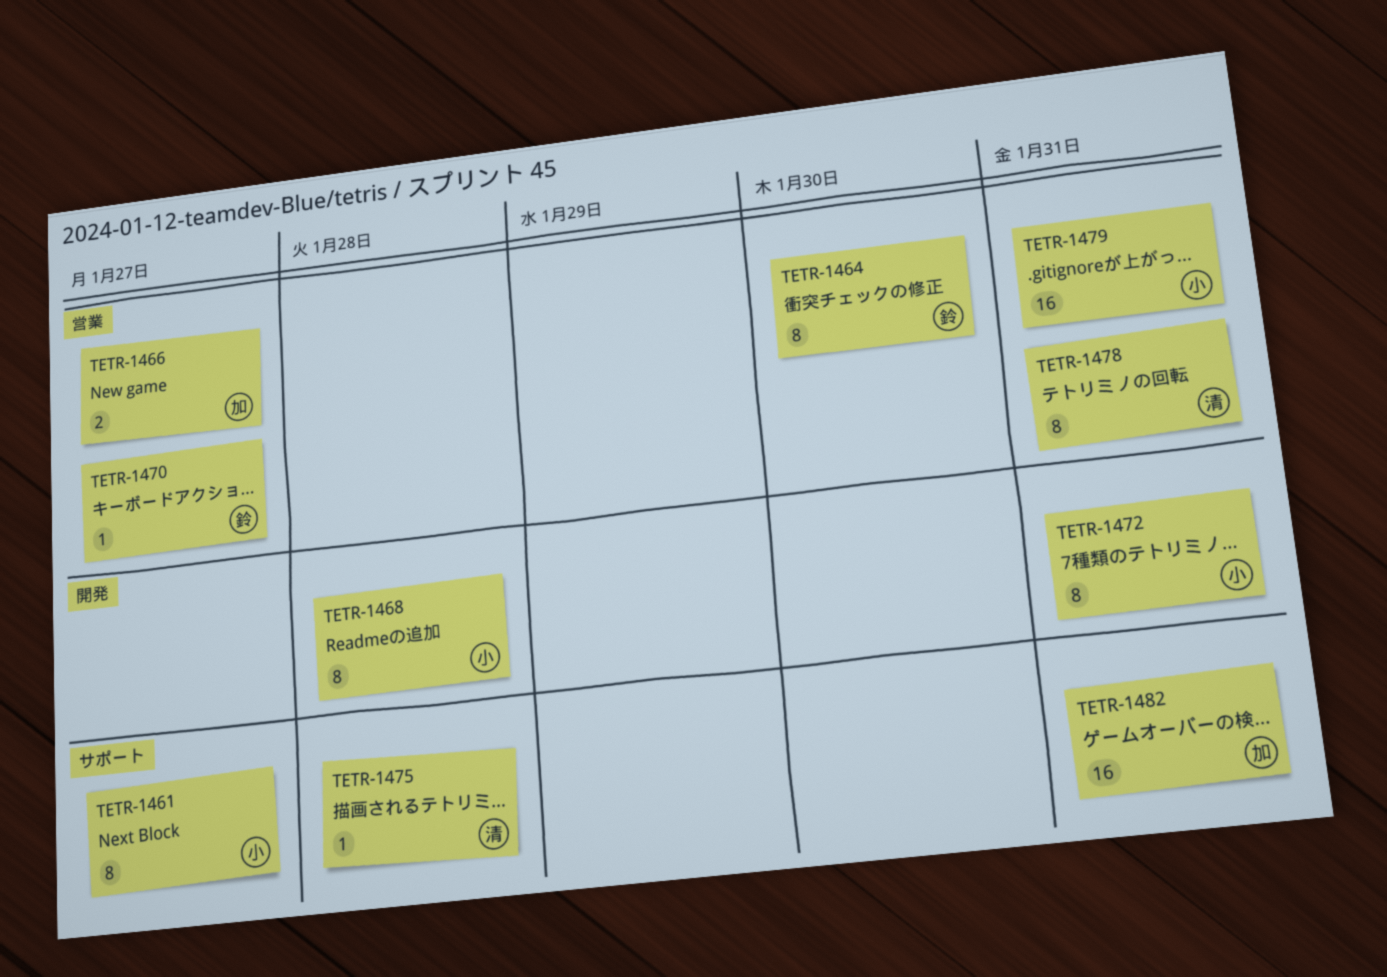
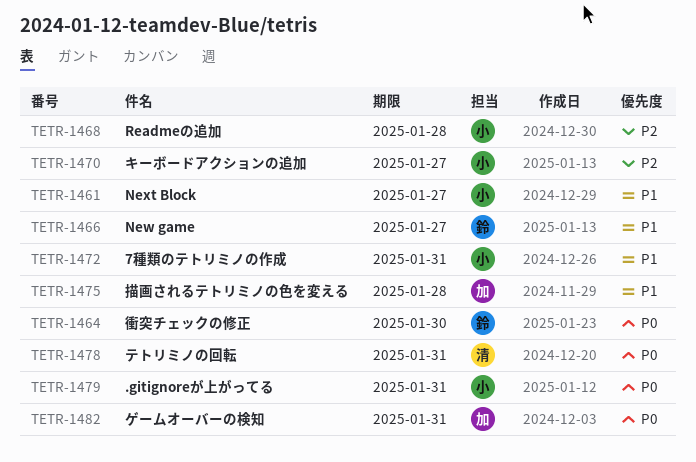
TETR-1466, owner: 加 -> 鈴
TETR-1470, owner: 鈴 -> 小
TETR-1475, owner: 清 -> 加

